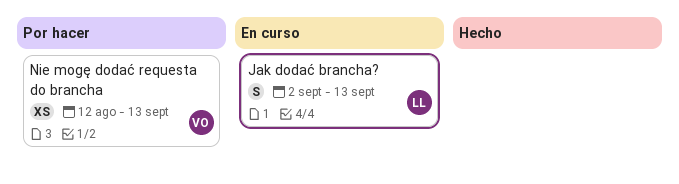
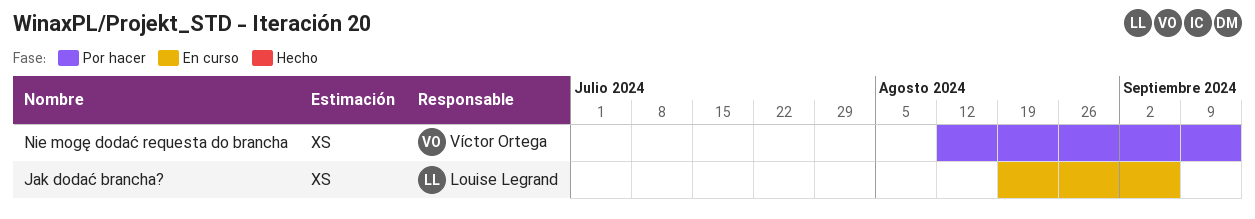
Jak dodać brancha?, estimate: S -> XS
Jak dodać brancha?, start: Sep 2 -> Aug 19
Jak dodać brancha?, due: Sep 13 -> Sep 6

